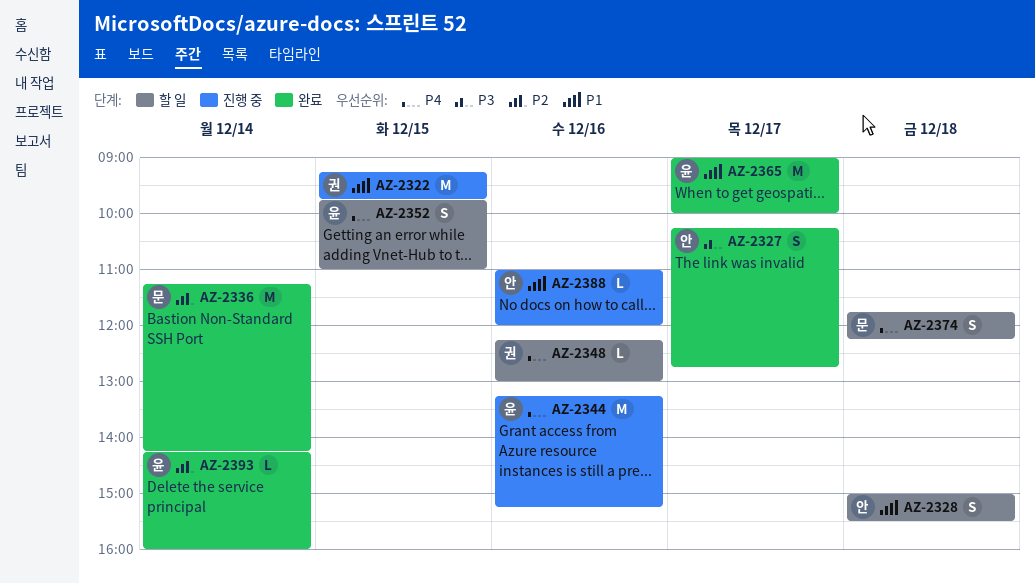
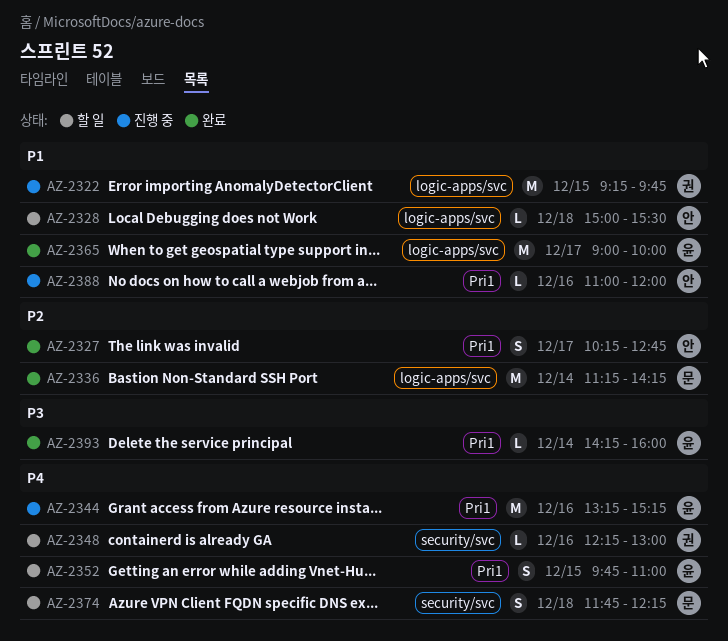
AZ-2327, priority: P3 -> P2
AZ-2328, estimate: S -> L
AZ-2393, priority: P2 -> P3

